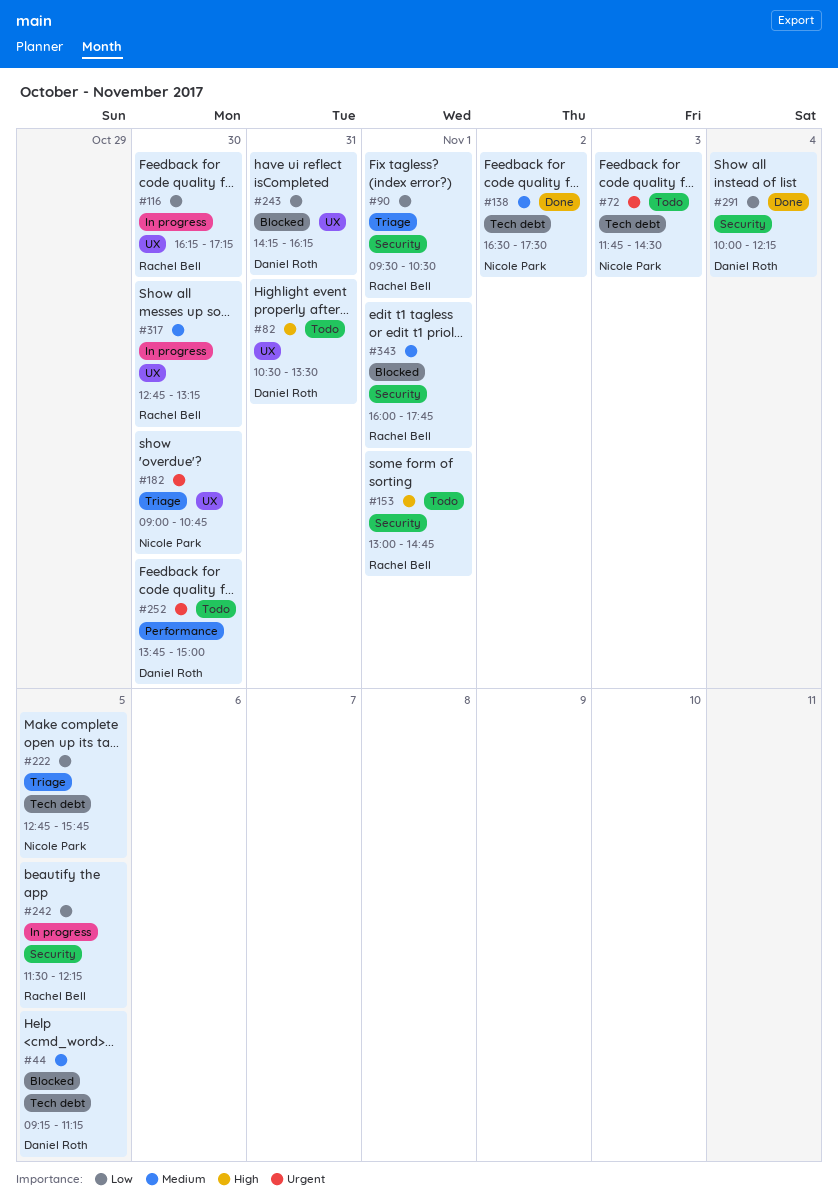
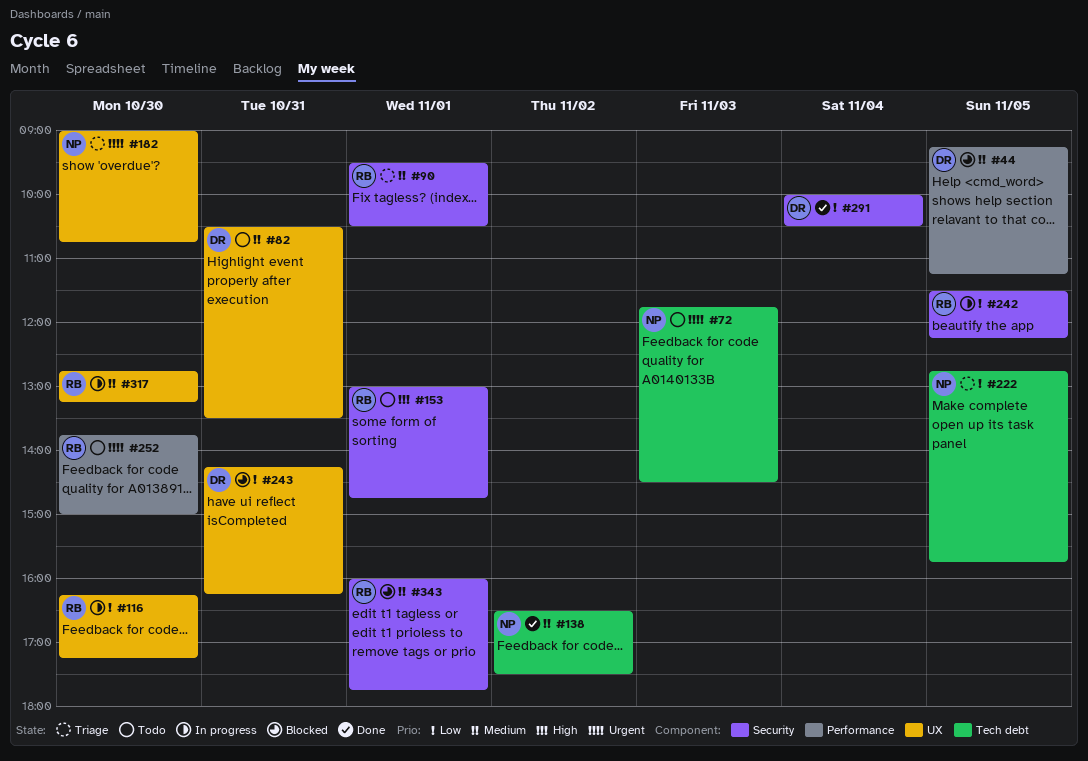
#44, label: Tech debt -> Performance
#82, priority: High -> Medium
#90, priority: Low -> Medium
#252, owner: Daniel Roth -> Rachel Bell
#291, ends: 12:15 -> 10:30

